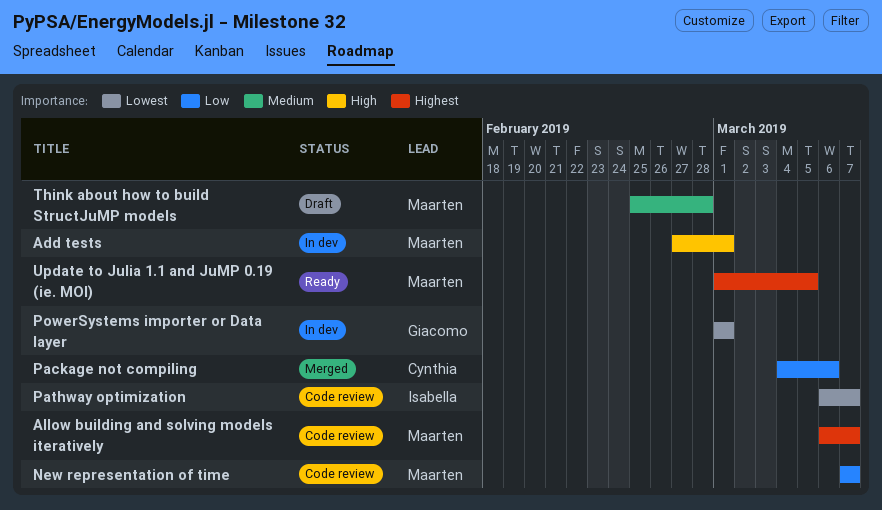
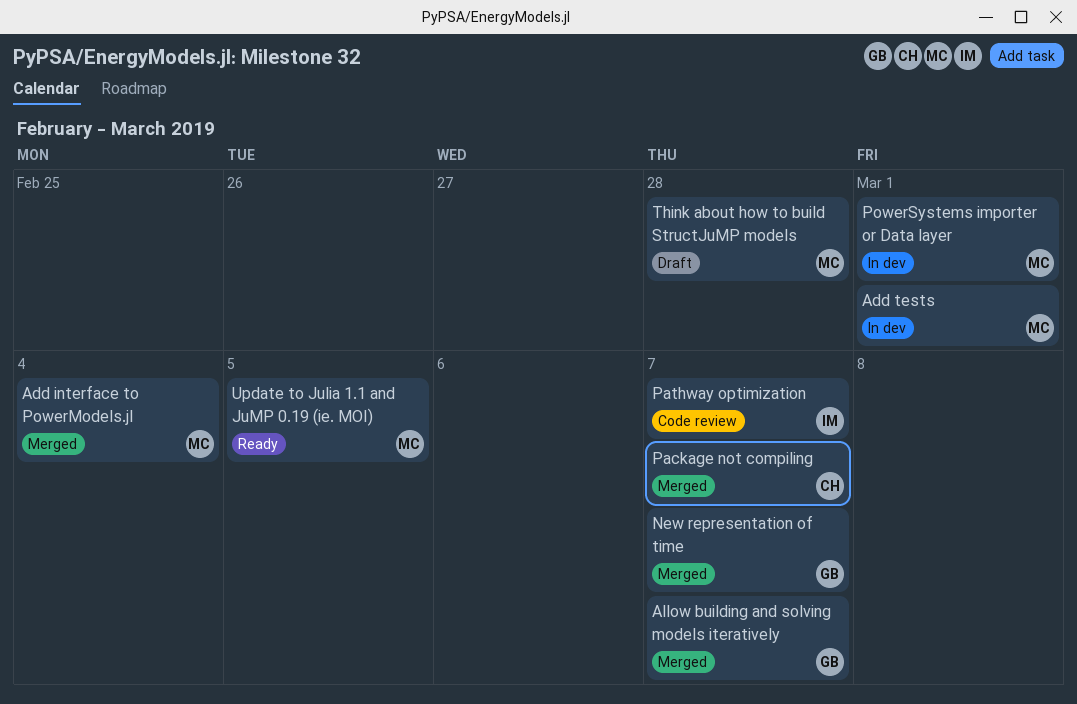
Add interface to PowerModels.jl: none -> present
Allow building and solving models iteratively, status: Code review -> Merged
Allow building and solving models iteratively, owner: Maarten -> Giacomo
New representation of time, status: Code review -> Merged
New representation of time, owner: Maarten -> Giacomo
Package not compiling, due: Mar 6 -> Mar 7
PowerSystems importer or Data layer, owner: Giacomo -> Maarten

